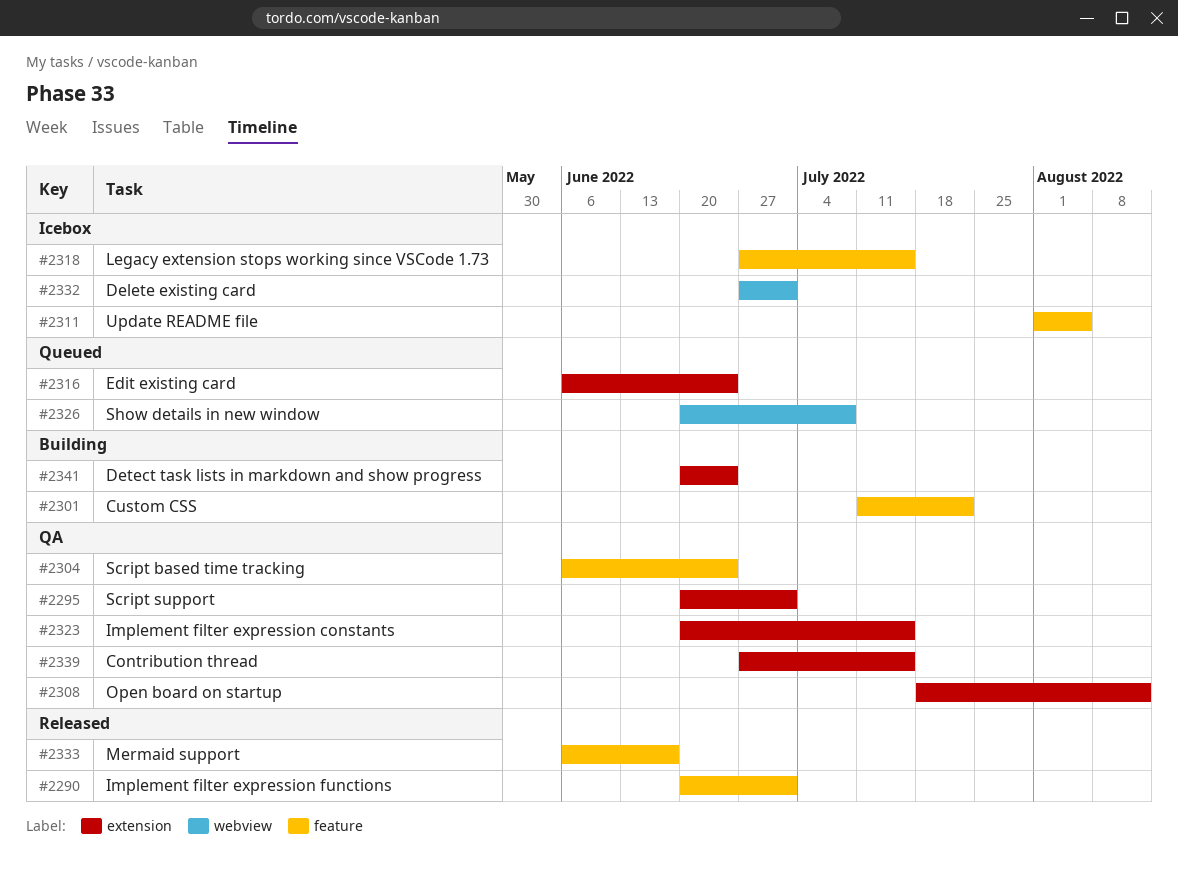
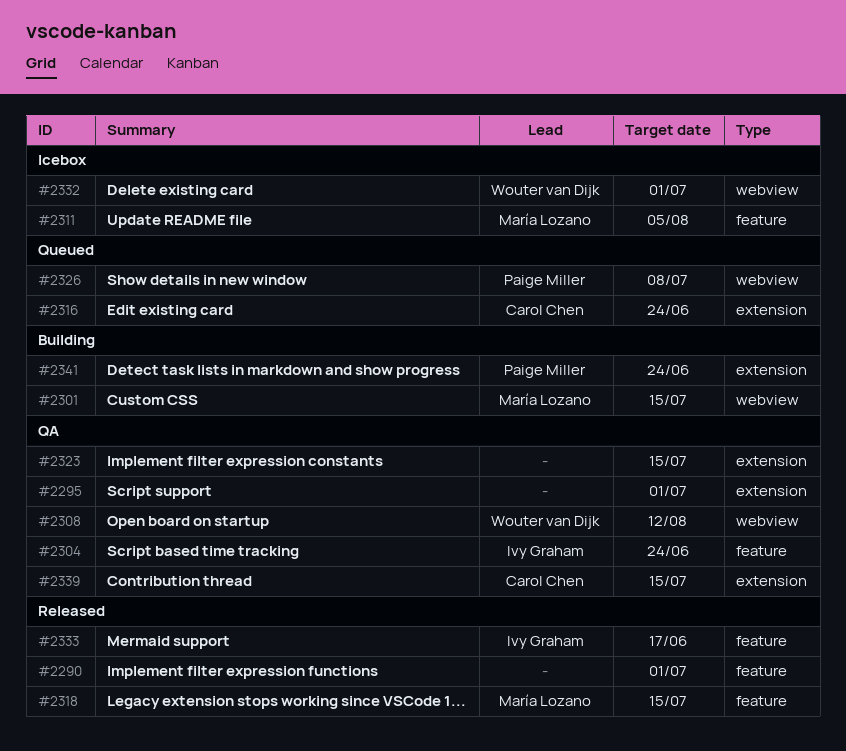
#2301, label: feature -> webview
#2301, due: Jul 22 -> Jul 15
#2308, label: extension -> webview
#2318, status: Icebox -> Released

